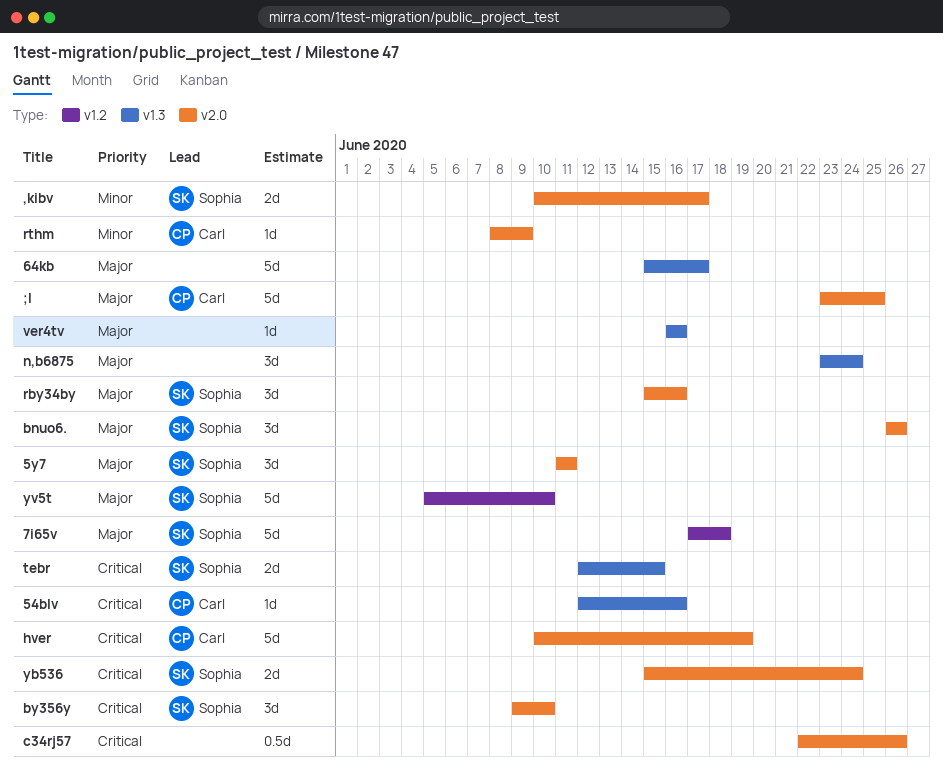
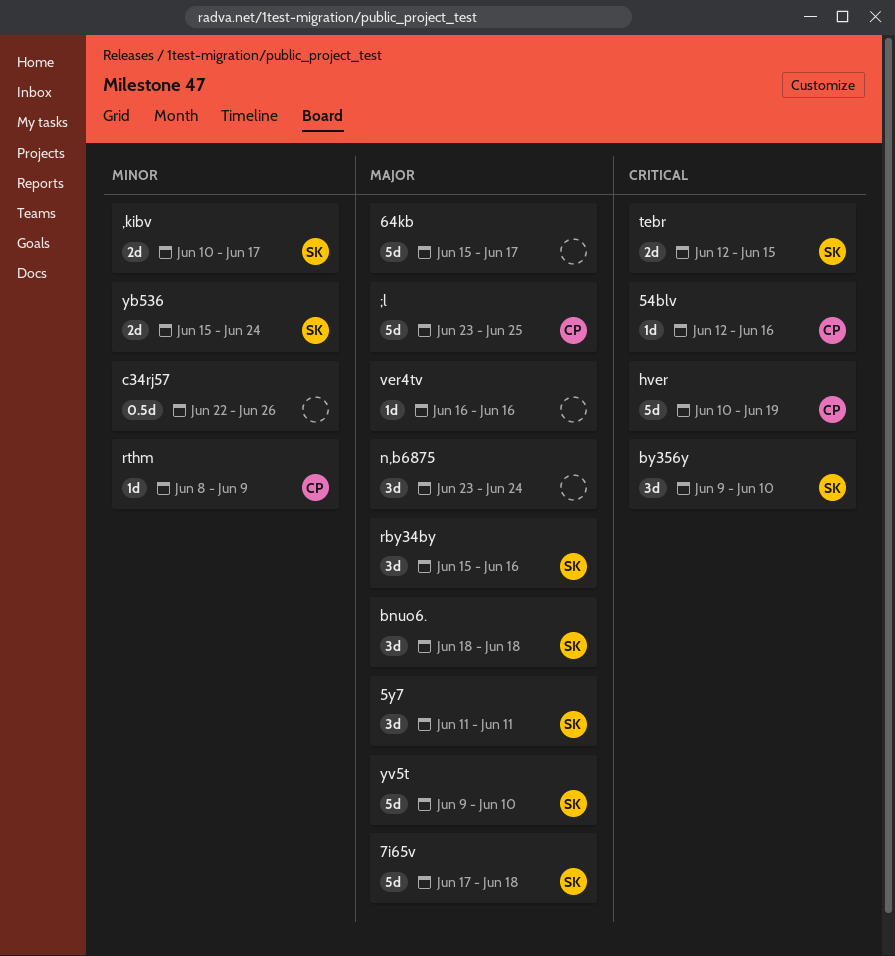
bnuo6., start: Jun 26 -> Jun 18
bnuo6., due: Jun 26 -> Jun 18
c34rj57, priority: Critical -> Minor
yb536, priority: Critical -> Minor
yv5t, start: Jun 5 -> Jun 9

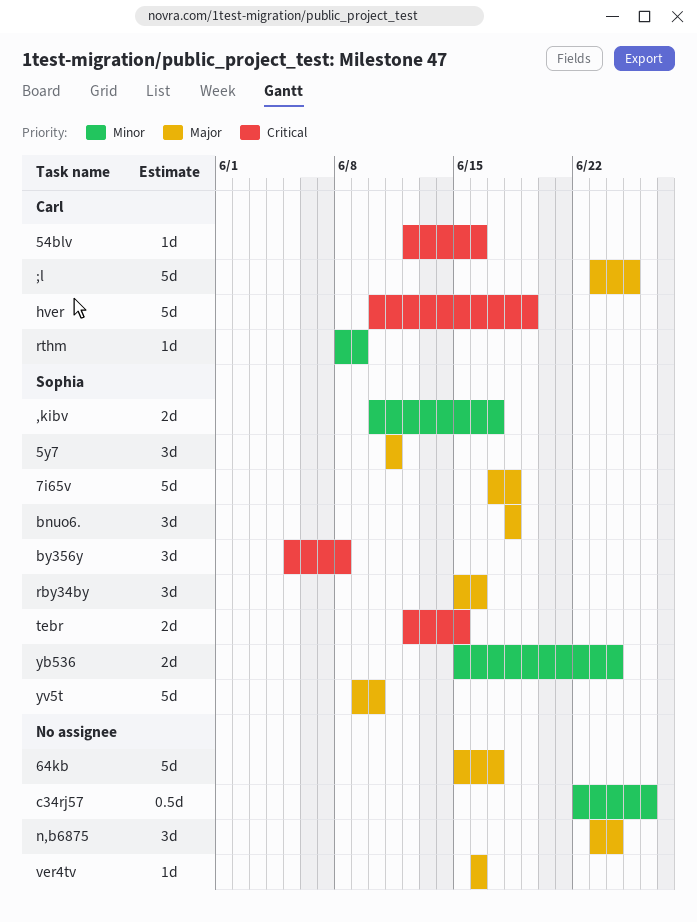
by356y, start: Jun 9 -> Jun 5
by356y, due: Jun 10 -> Jun 8

